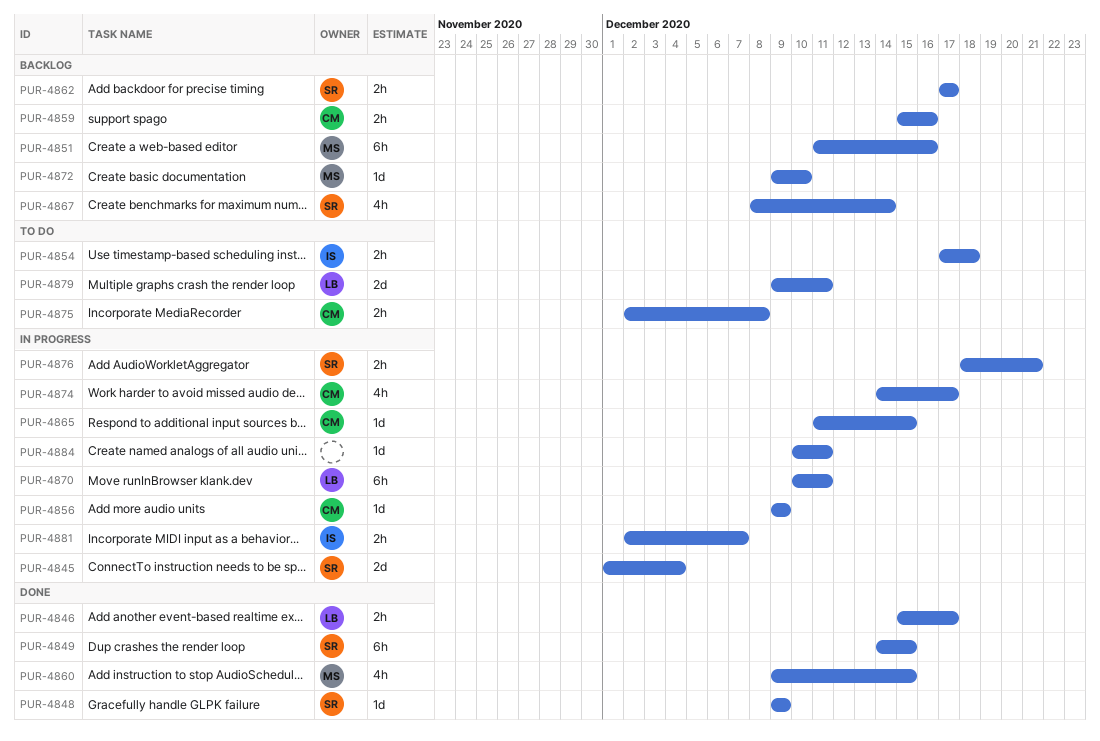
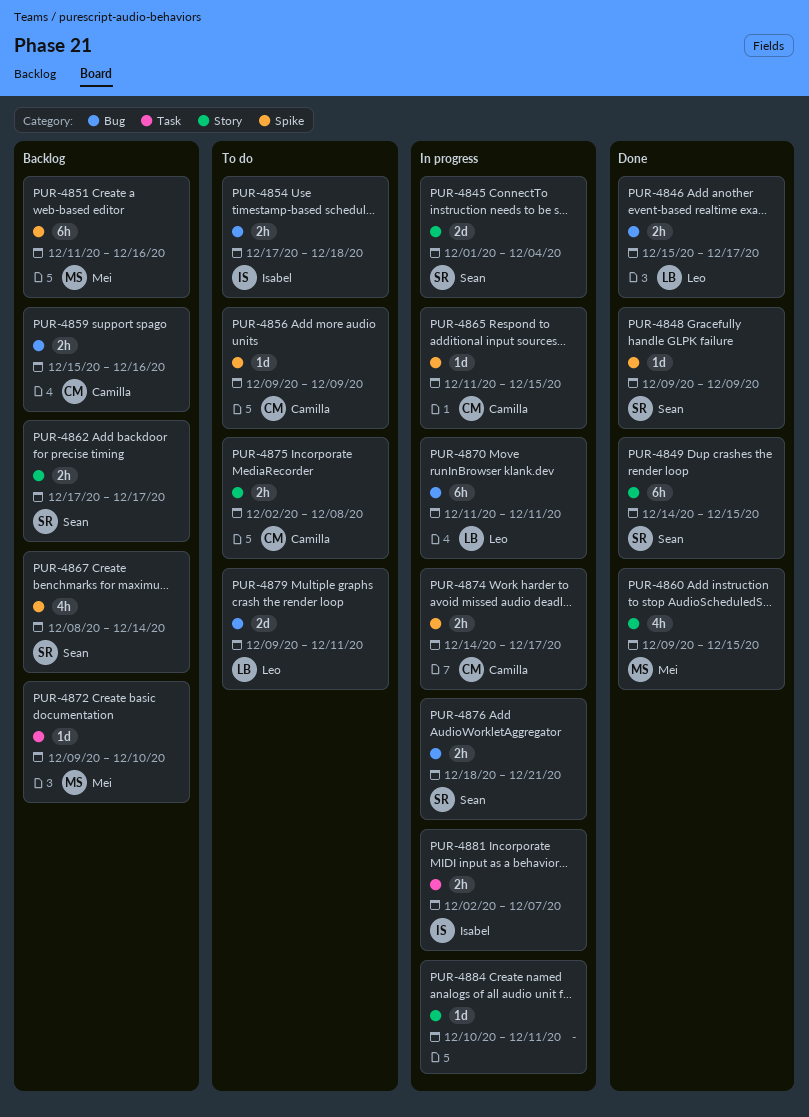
PUR-4856, status: In progress -> To do
PUR-4870, start: Dec 10 -> Dec 11
PUR-4874, estimate: 4h -> 2h

